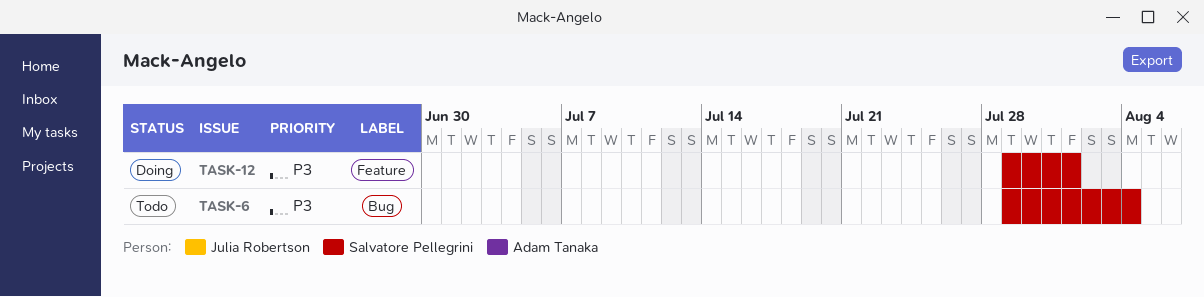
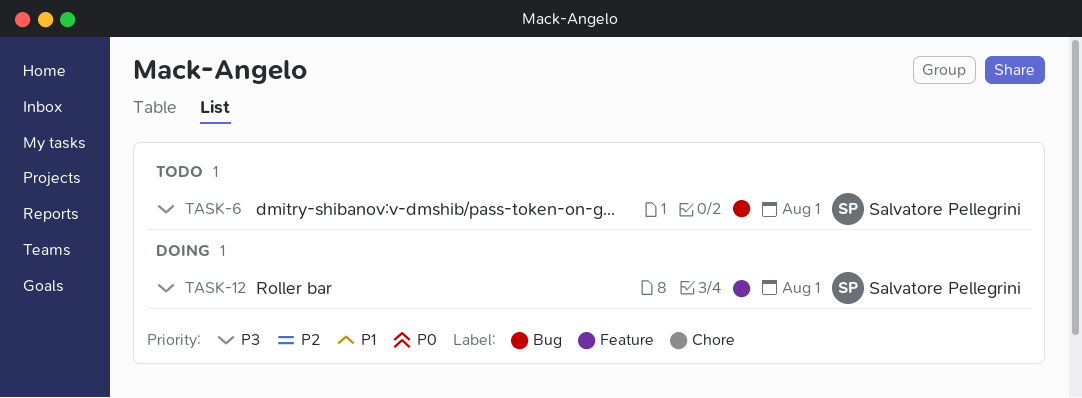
TASK-6, due: Aug 4 -> Aug 1

